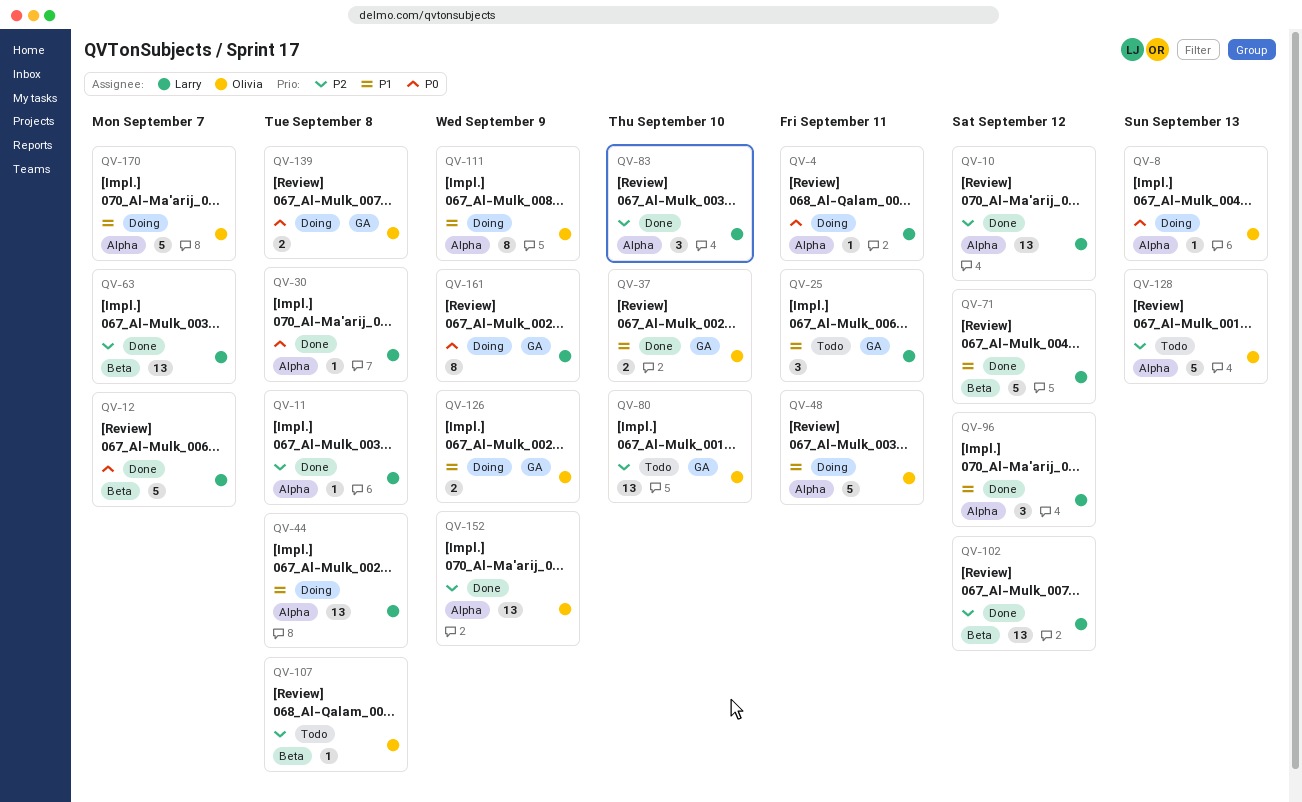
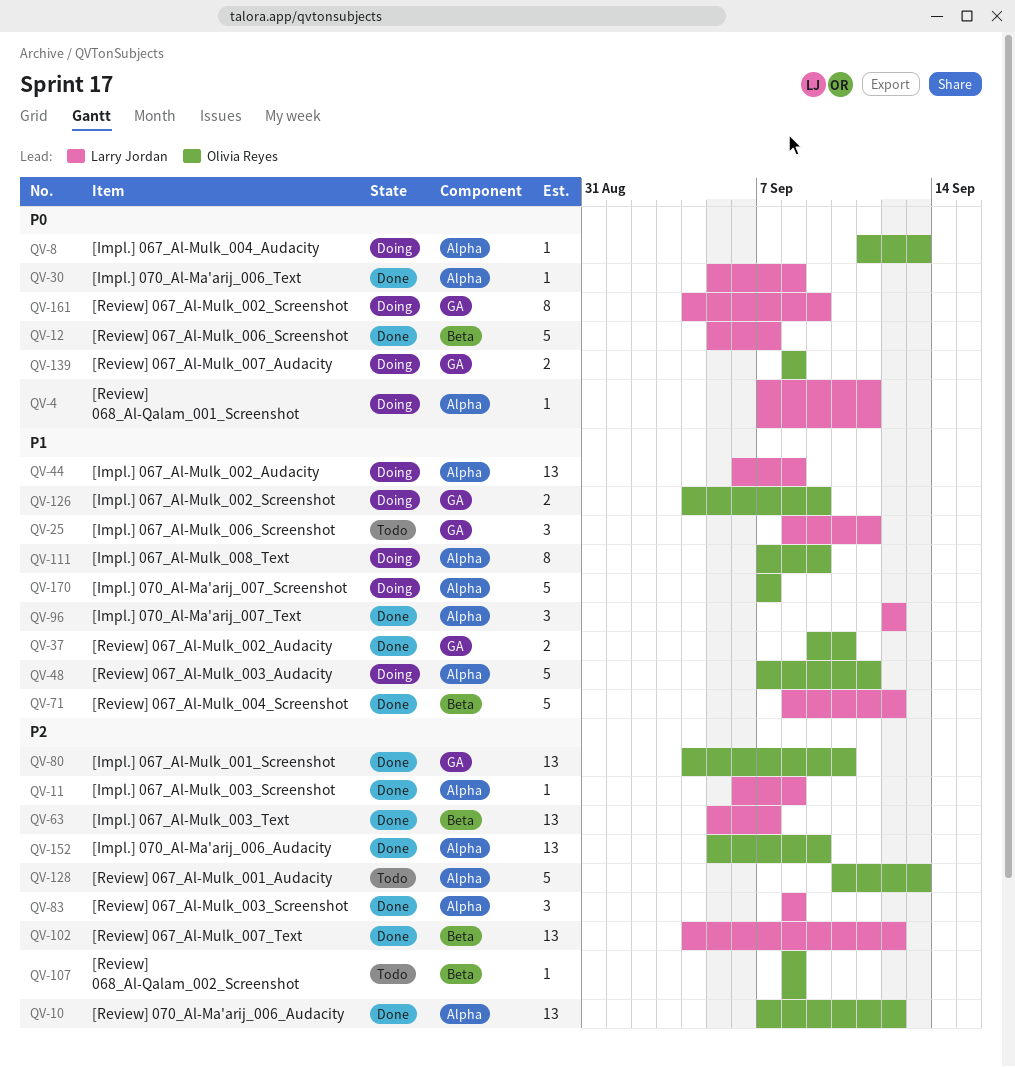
QV-10, owner: Larry Jordan -> Olivia Reyes
QV-80, status: Todo -> Done
QV-83, due: Sep 10 -> Sep 8

